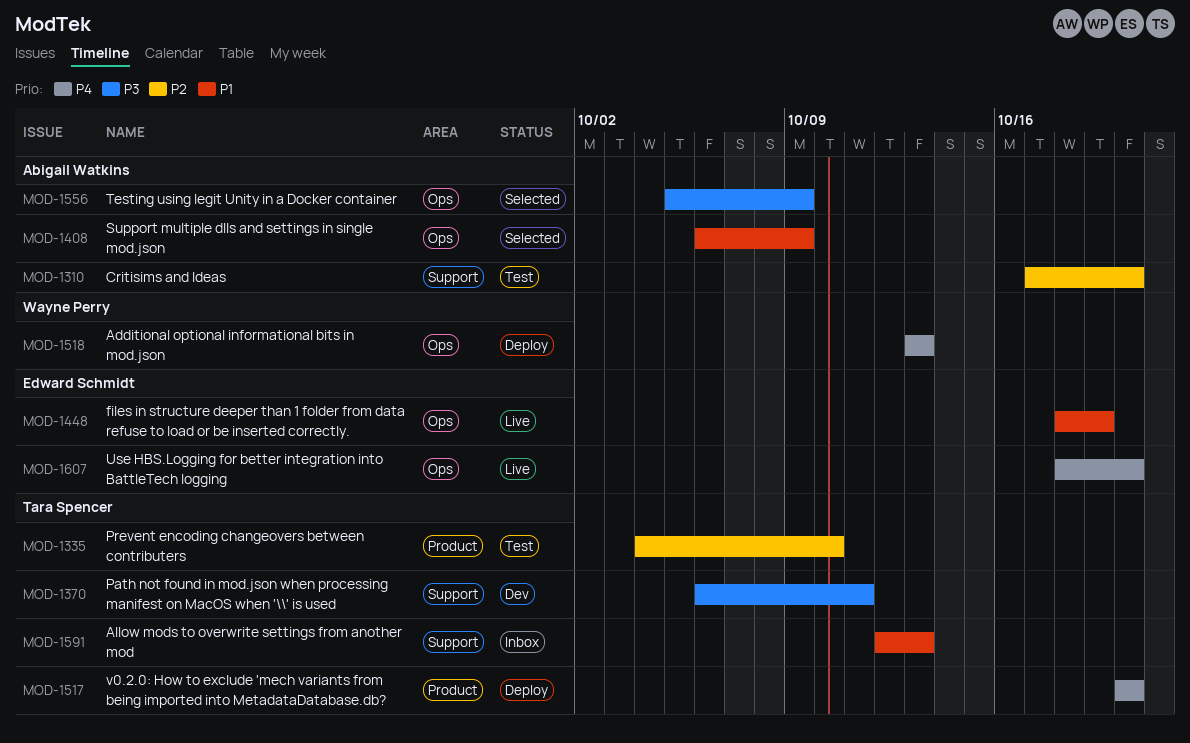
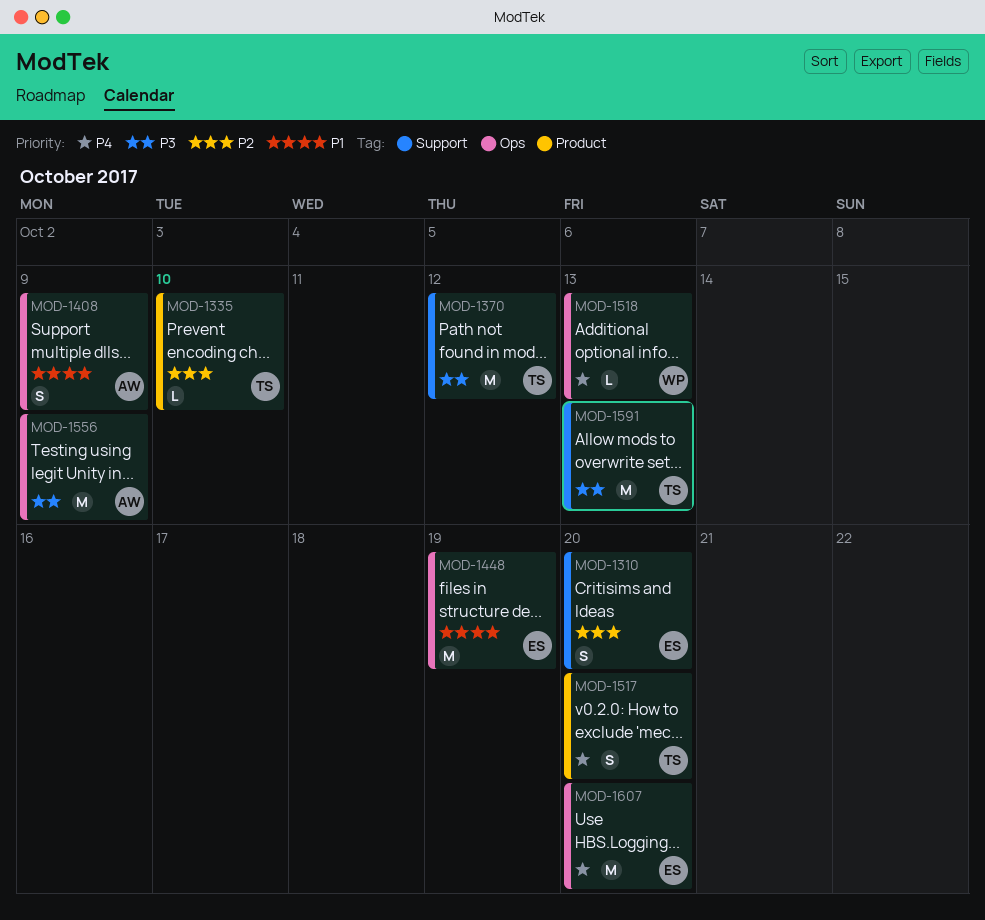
MOD-1310, owner: Abigail Watkins -> Edward Schmidt
MOD-1370, due: Oct 11 -> Oct 12
MOD-1591, priority: P1 -> P3

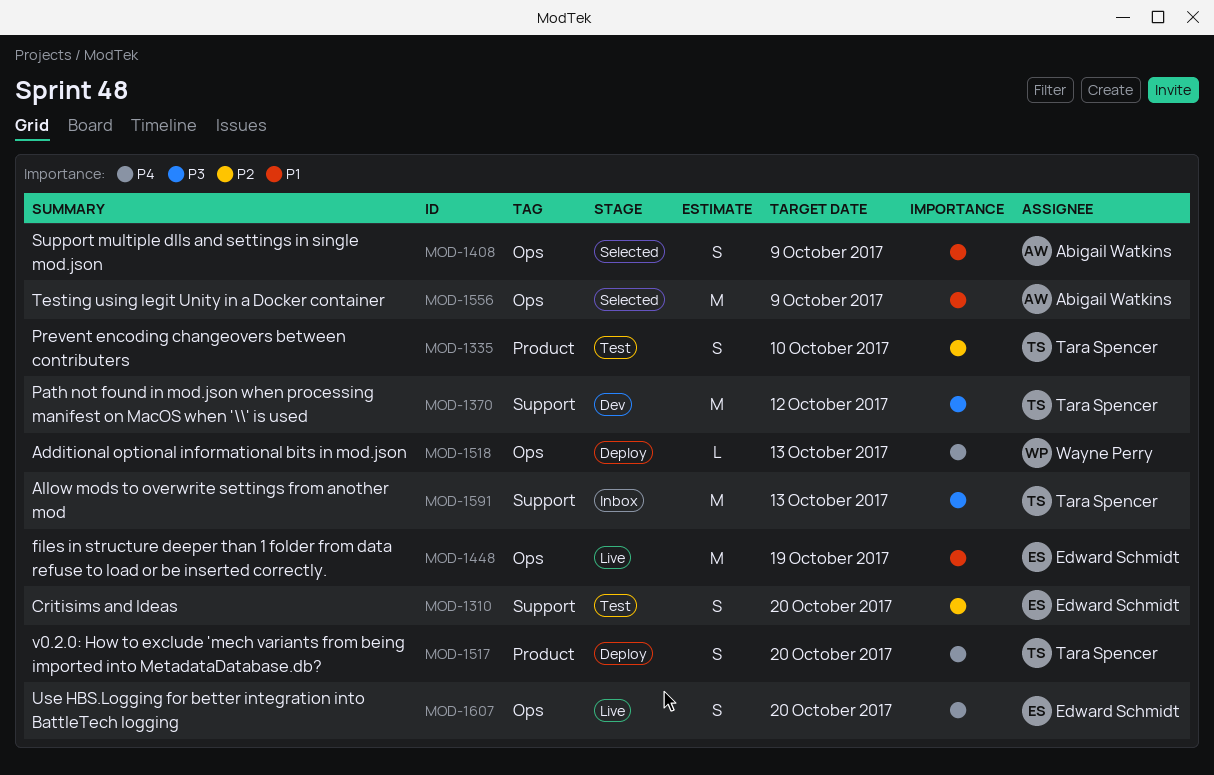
MOD-1335, estimate: L -> S
MOD-1556, priority: P3 -> P1
MOD-1607, estimate: M -> S

